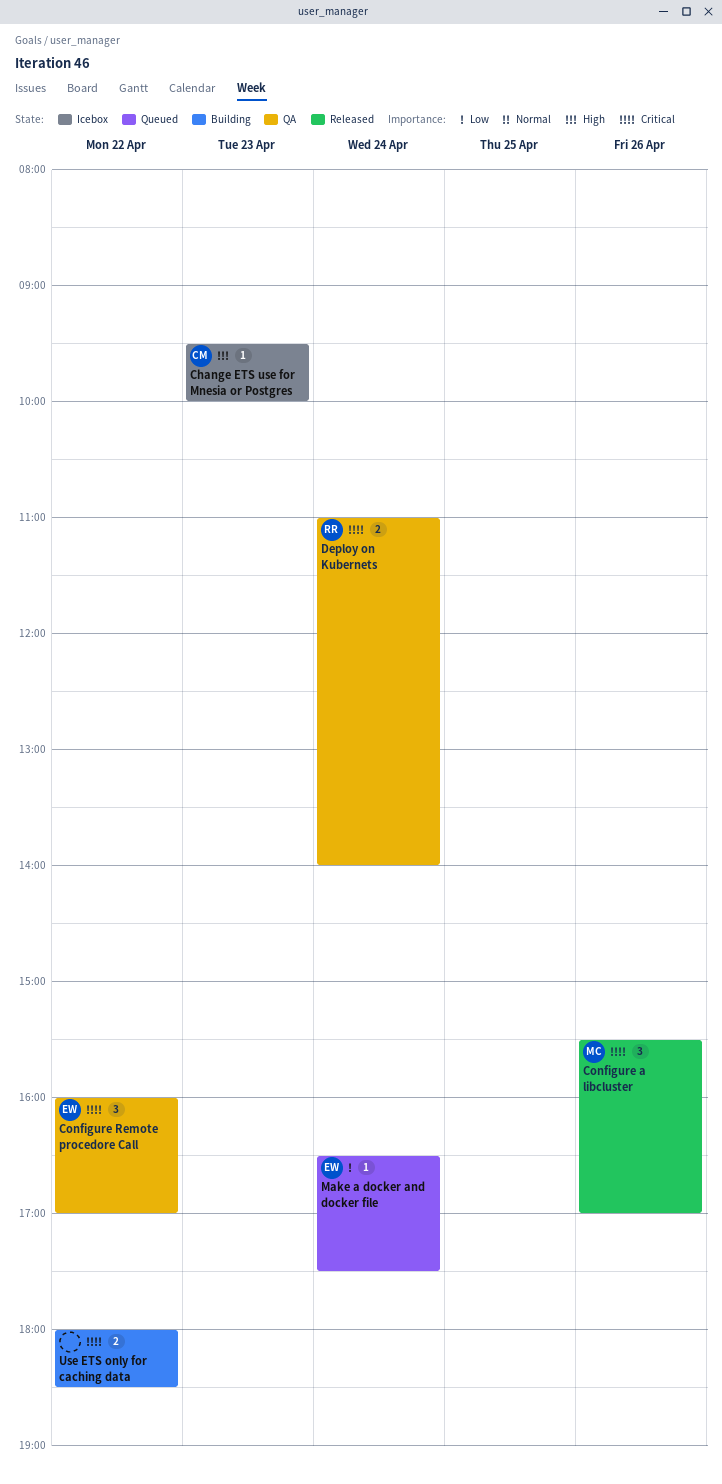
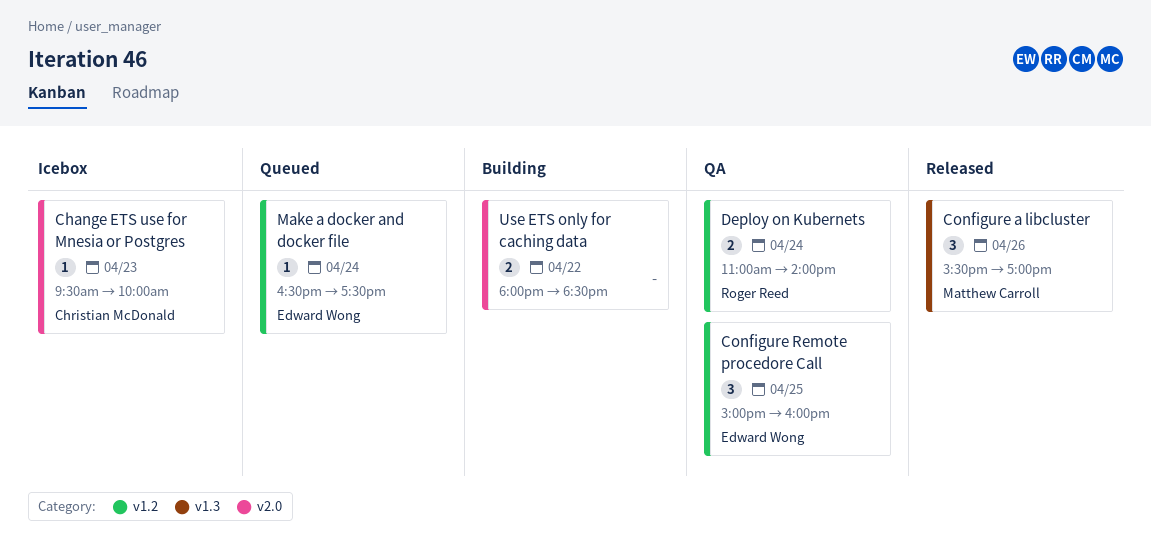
Configure Remote procedore Call, day: Apr 22 -> Apr 25
Configure Remote procedore Call, begins: 16:00 -> 15:00
Configure Remote procedore Call, ends: 17:00 -> 16:00

